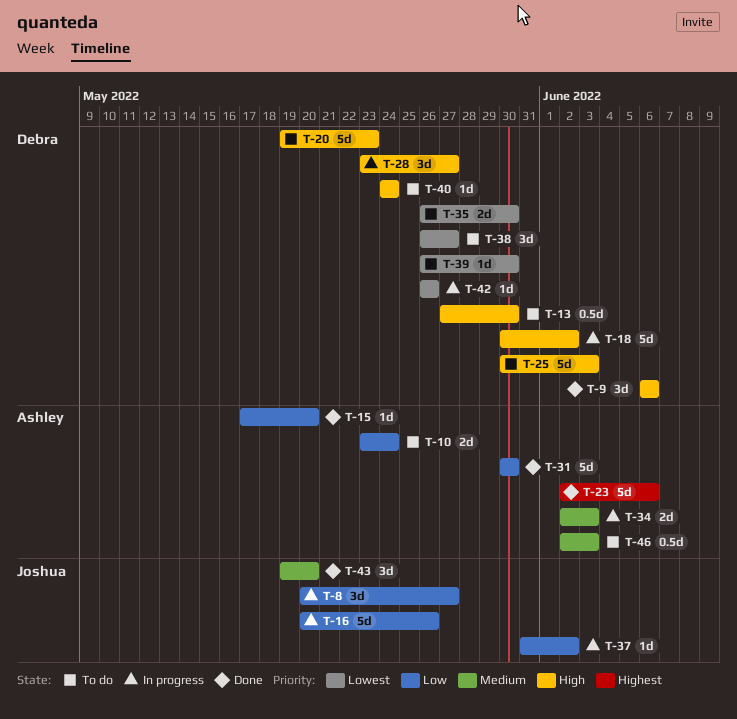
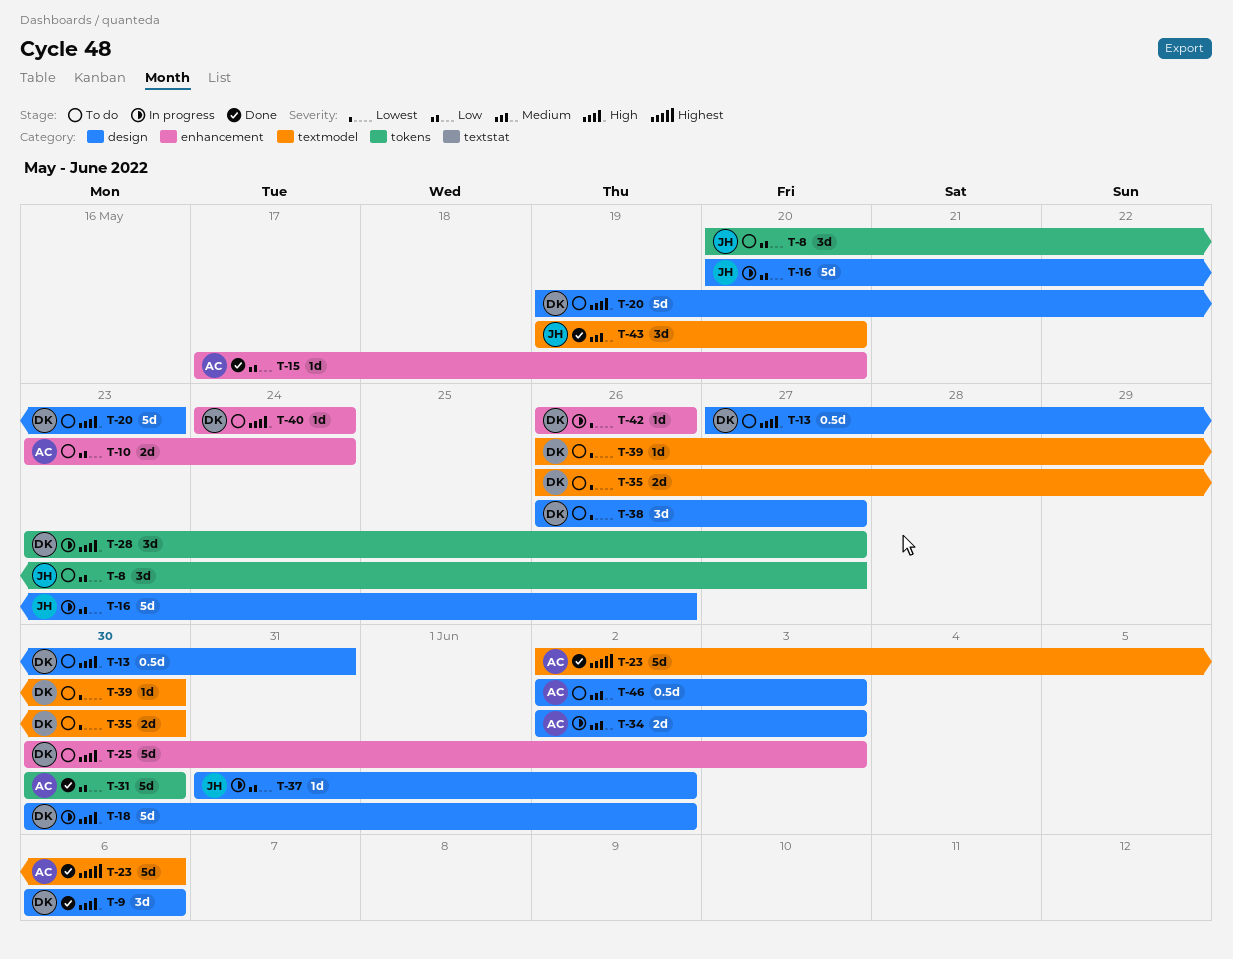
T-8, status: In progress -> To do
T-13, due: May 30 -> May 31

